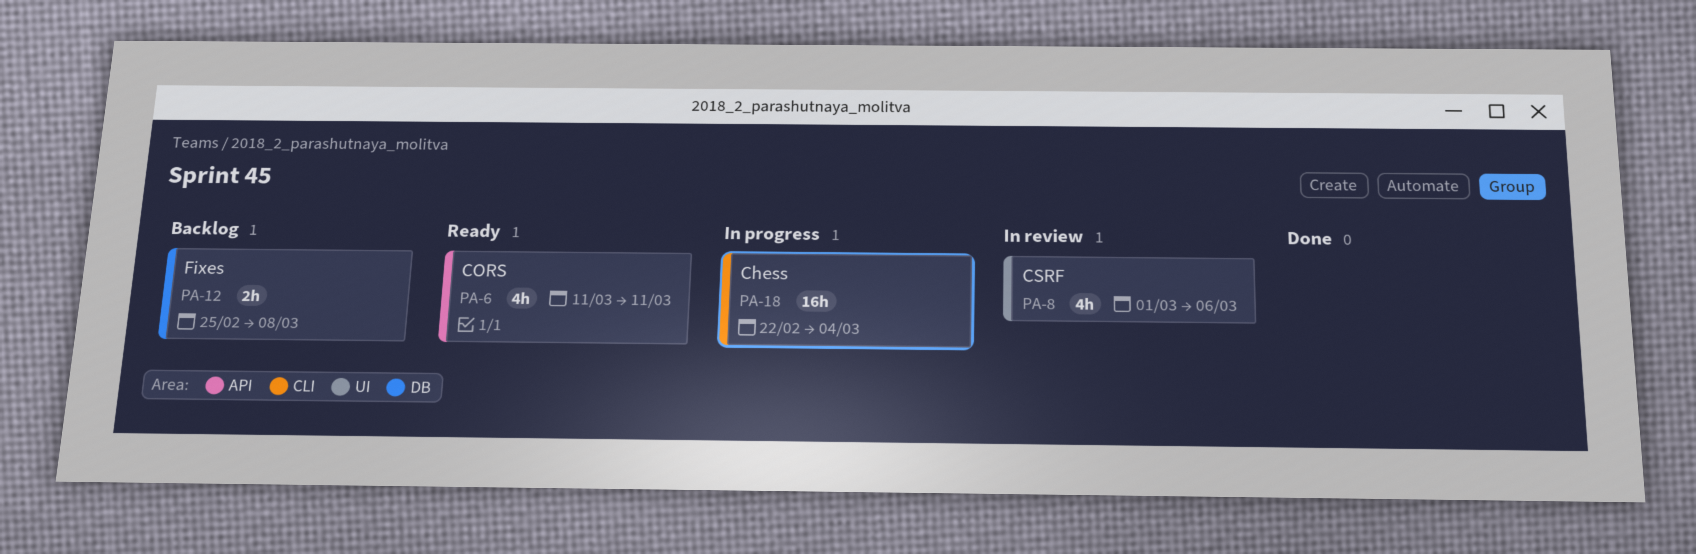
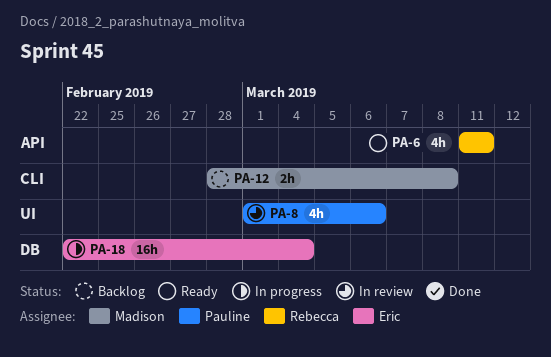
PA-12, label: DB -> CLI
PA-12, start: Feb 25 -> Feb 28
PA-18, label: CLI -> DB

